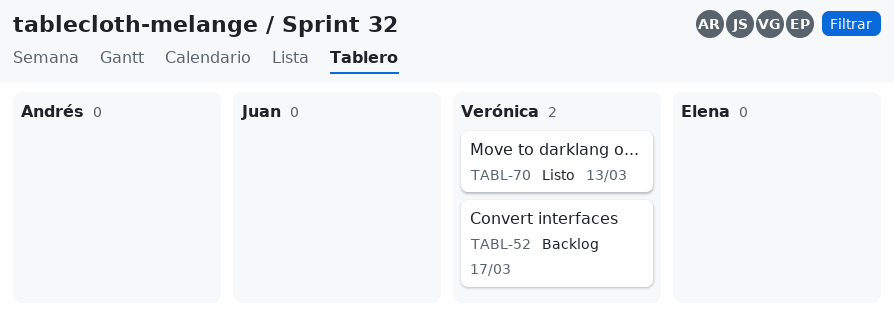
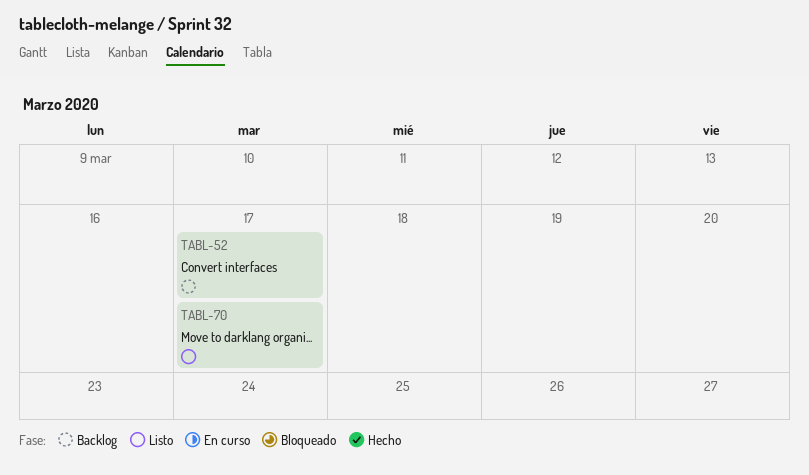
TABL-70, due: Mar 13 -> Mar 17

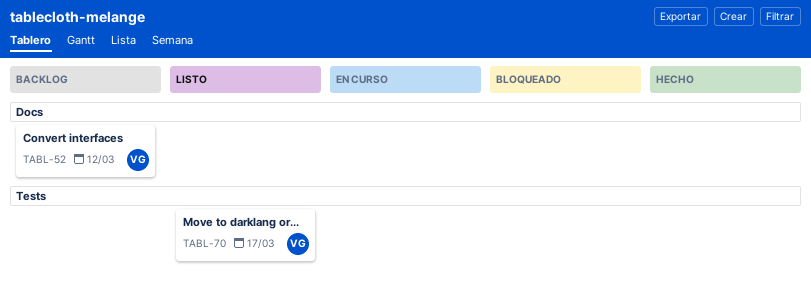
TABL-52, due: Mar 17 -> Mar 12

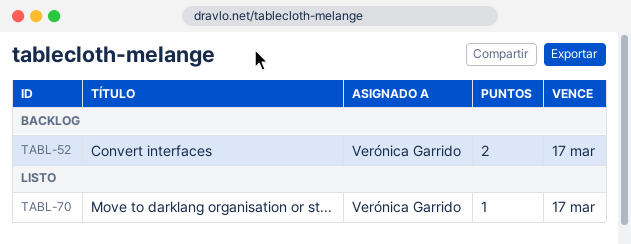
TABL-52, due: Mar 12 -> Mar 17

